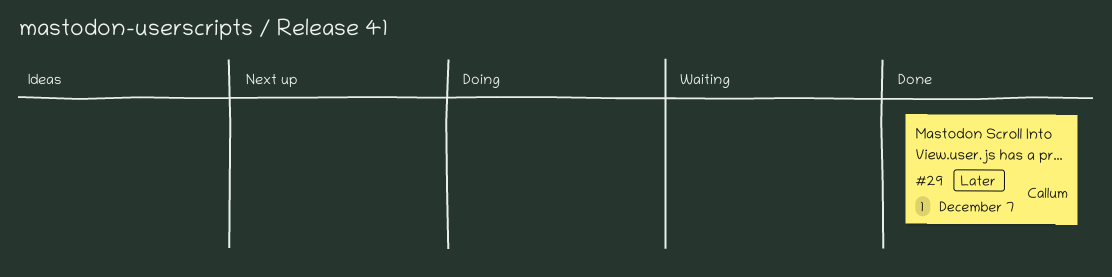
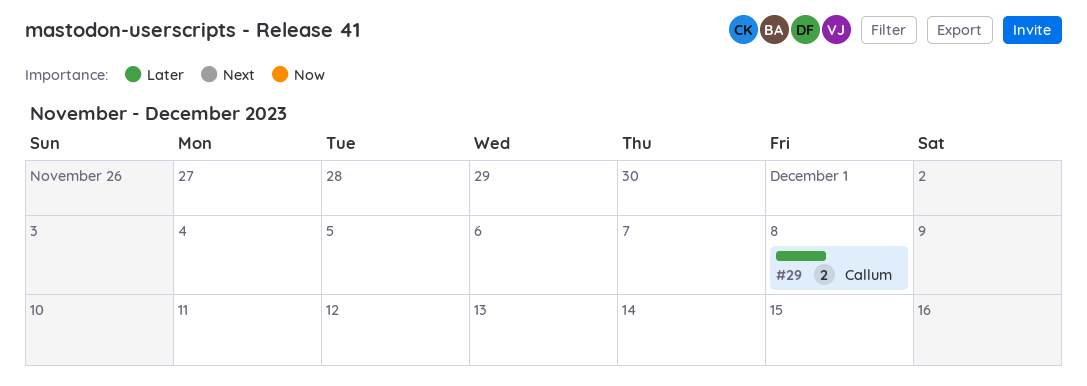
#29, estimate: 1 -> 2
#29, due: Dec 7 -> Dec 8

